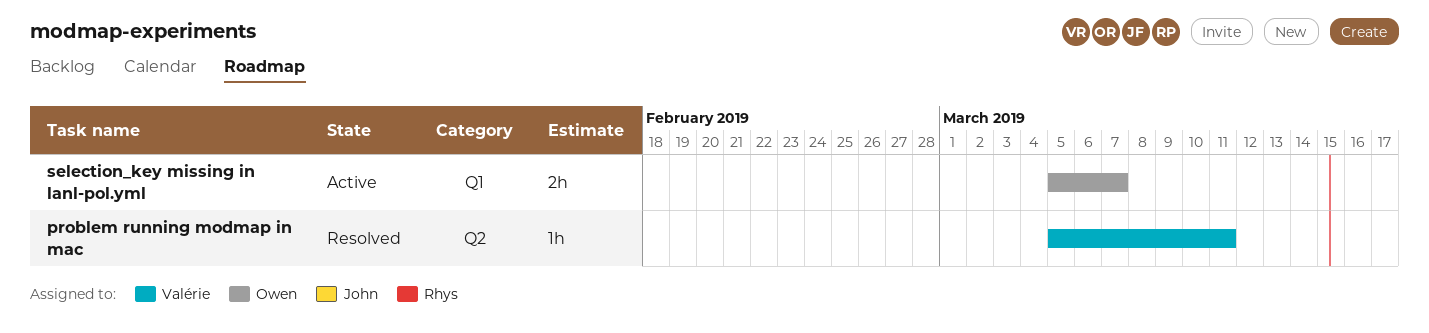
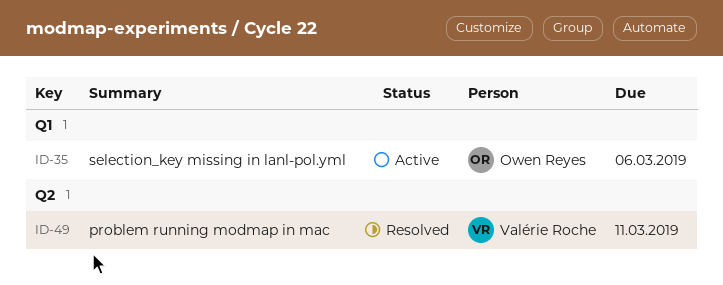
selection_key missing in lanl-pol.yml, due: Mar 7 -> Mar 6

